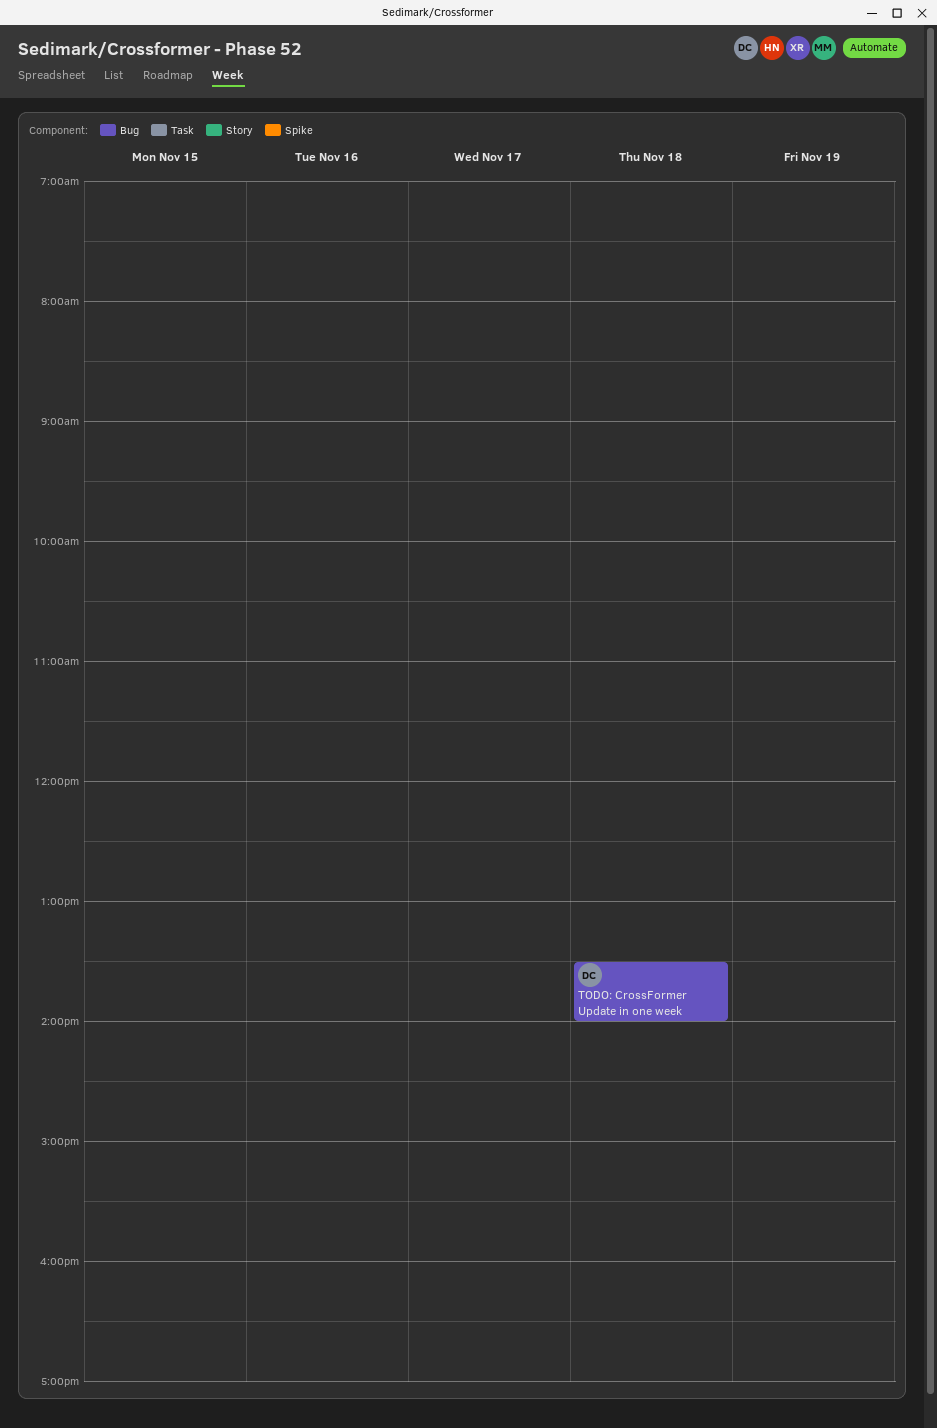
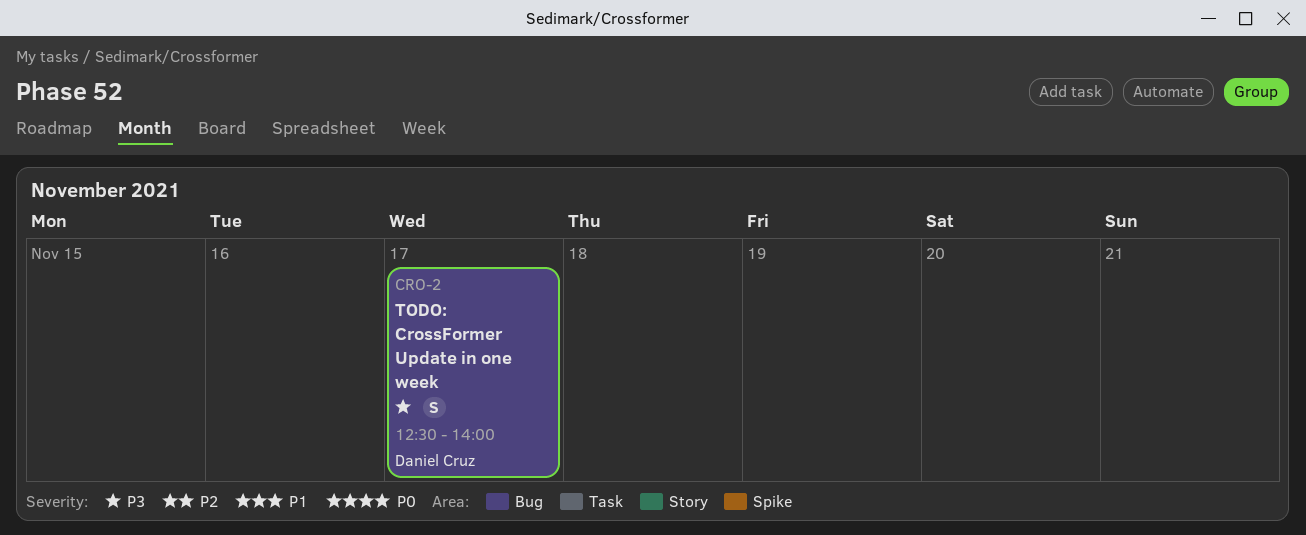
TODO: CrossFormer Update in one week, day: Nov 18 -> Nov 17
TODO: CrossFormer Update in one week, begins: 13:30 -> 12:30

